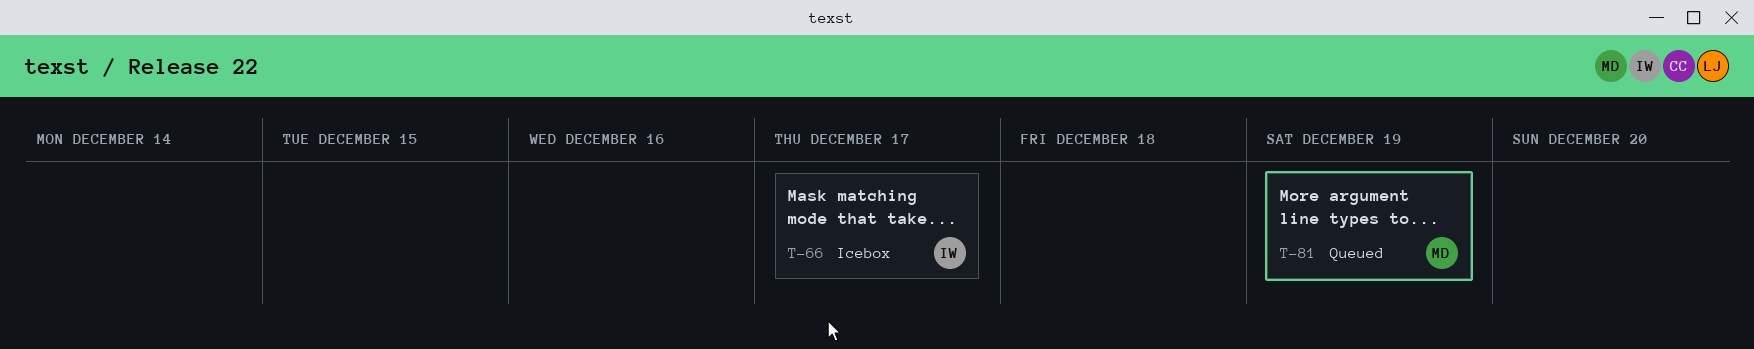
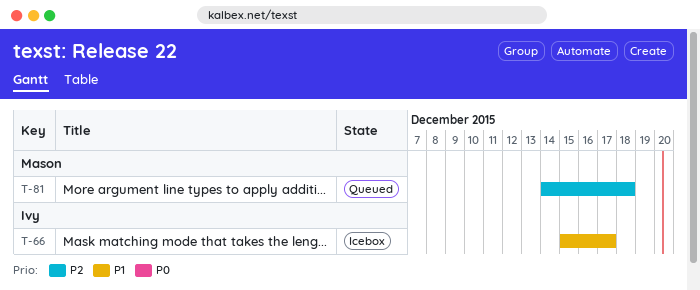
T-81, due: Dec 19 -> Dec 18

